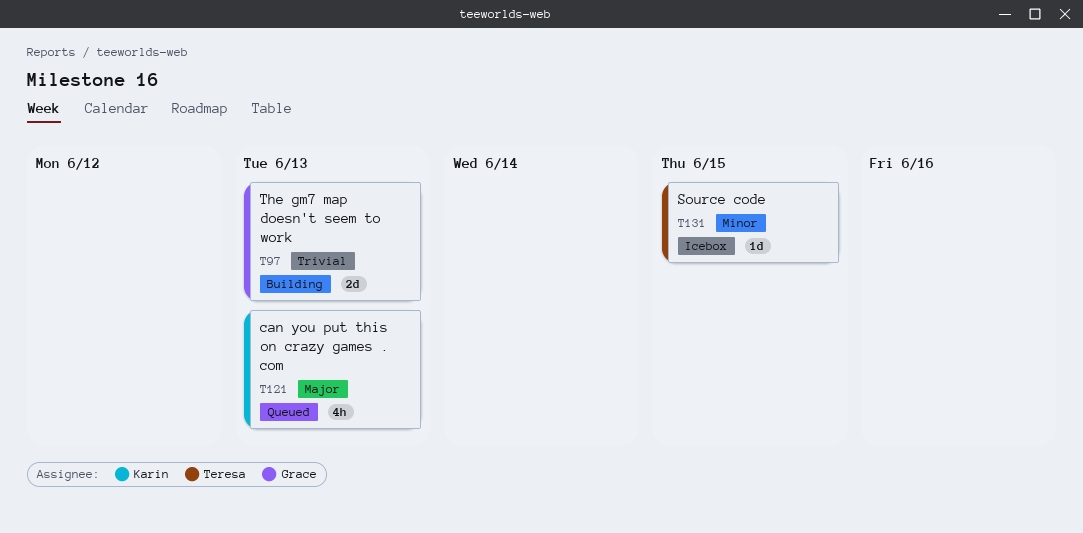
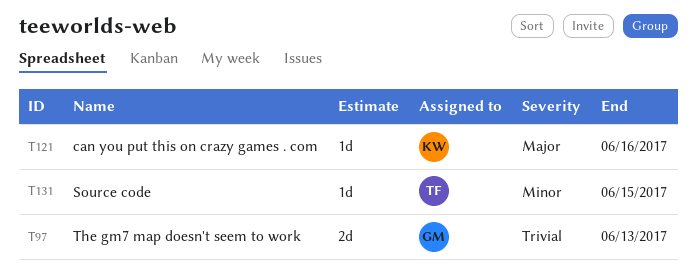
T121, estimate: 4h -> 1d
T121, due: Jun 13 -> Jun 16

